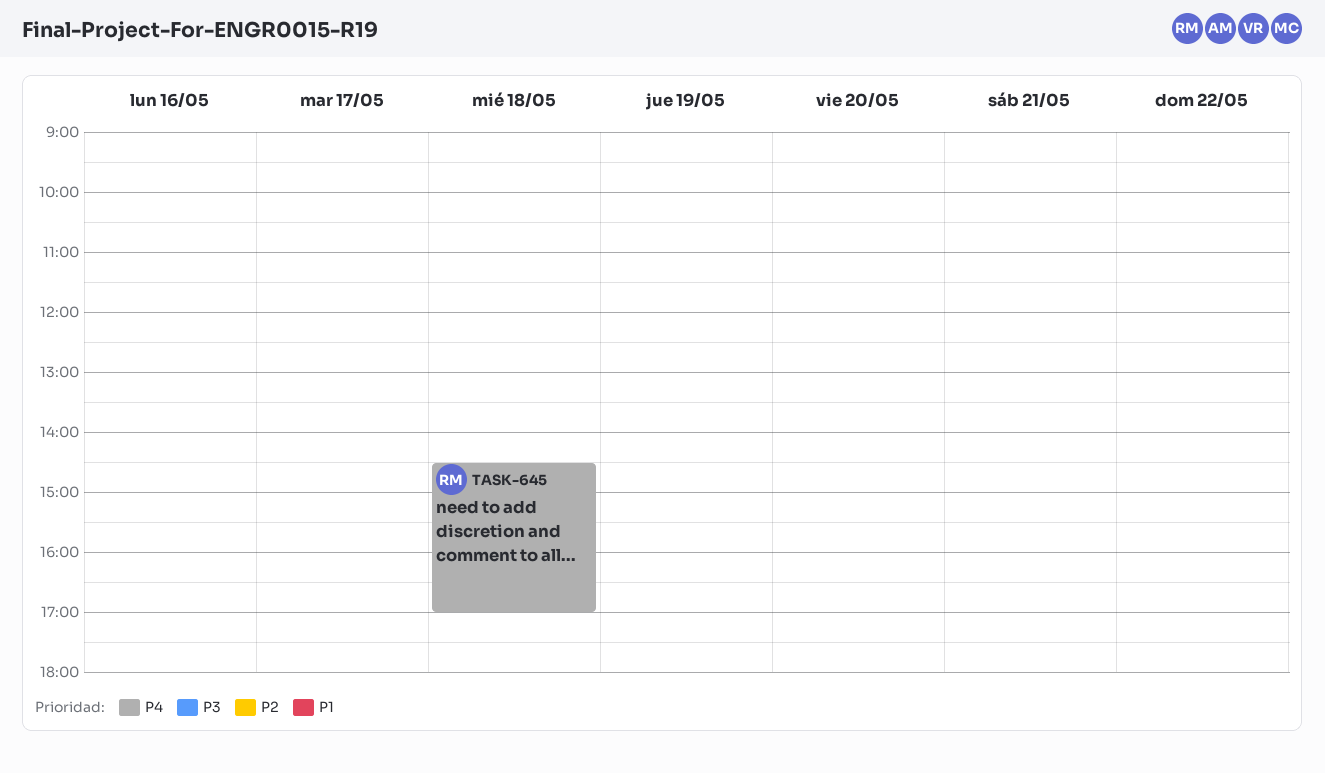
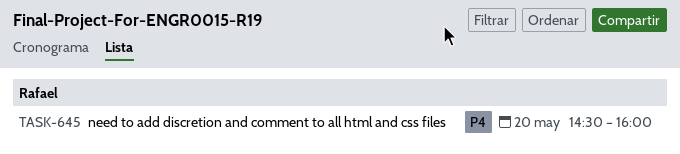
TASK-645, day: May 18 -> May 20
TASK-645, ends: 17:00 -> 16:00

